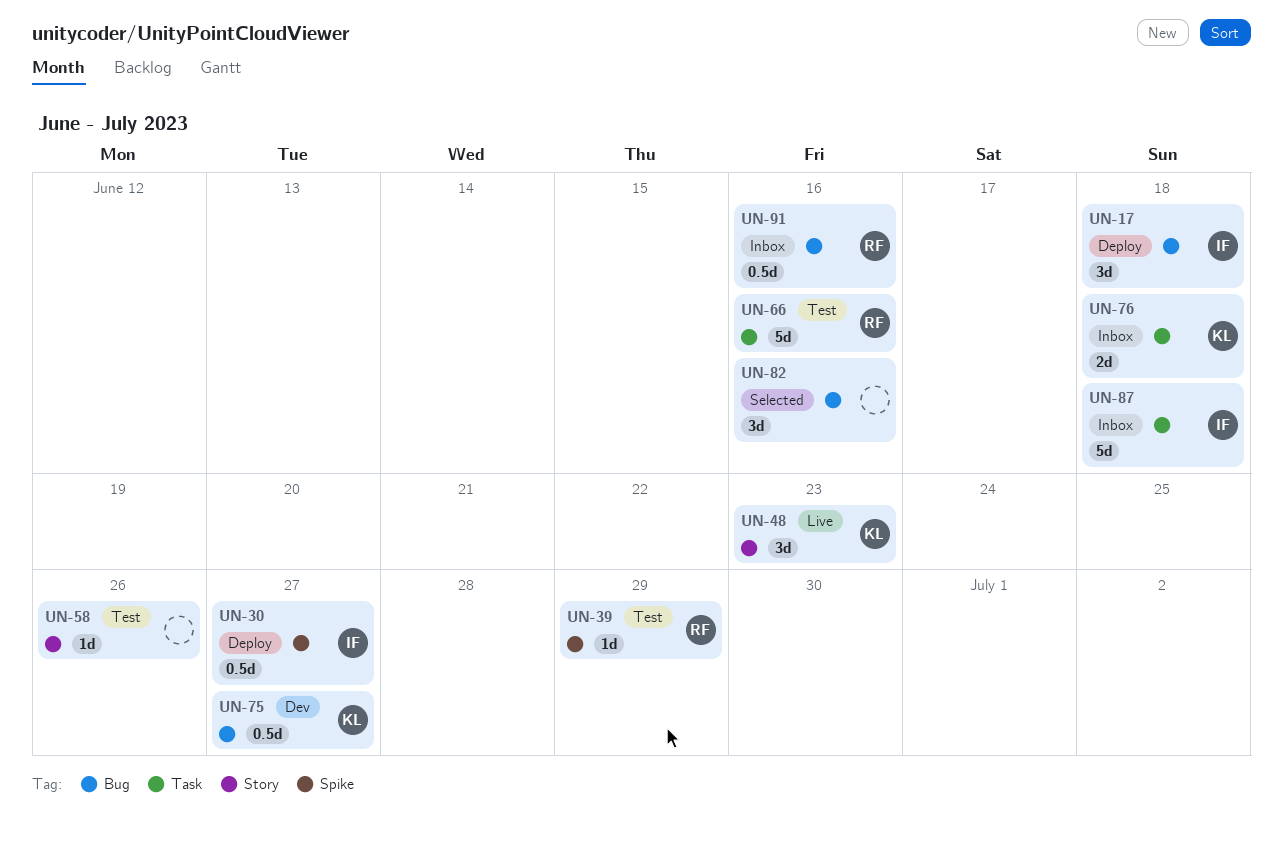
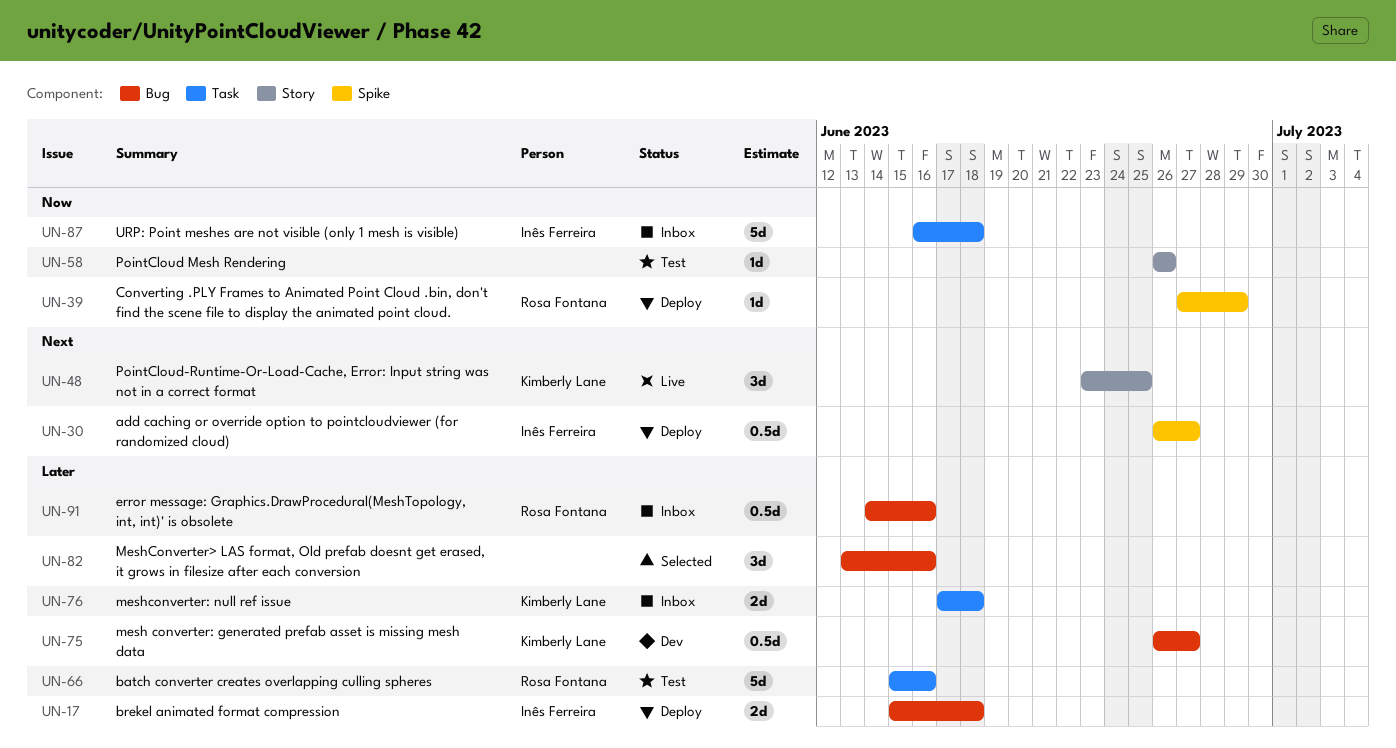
UN-17, estimate: 3d -> 2d
UN-39, status: Test -> Deploy
UN-48, due: Jun 23 -> Jun 25

